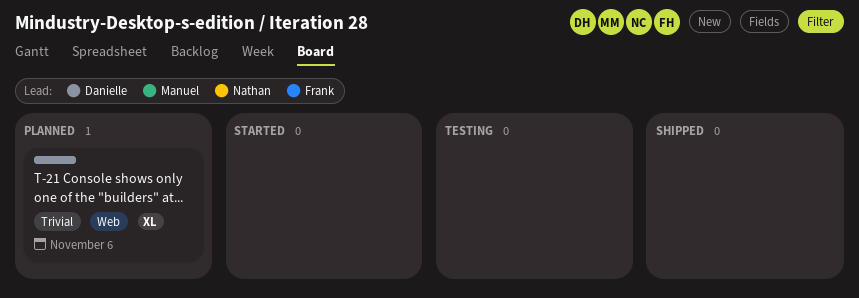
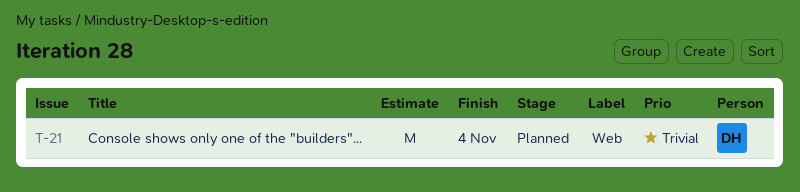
T-21, estimate: XL -> M
T-21, due: Nov 6 -> Nov 4

